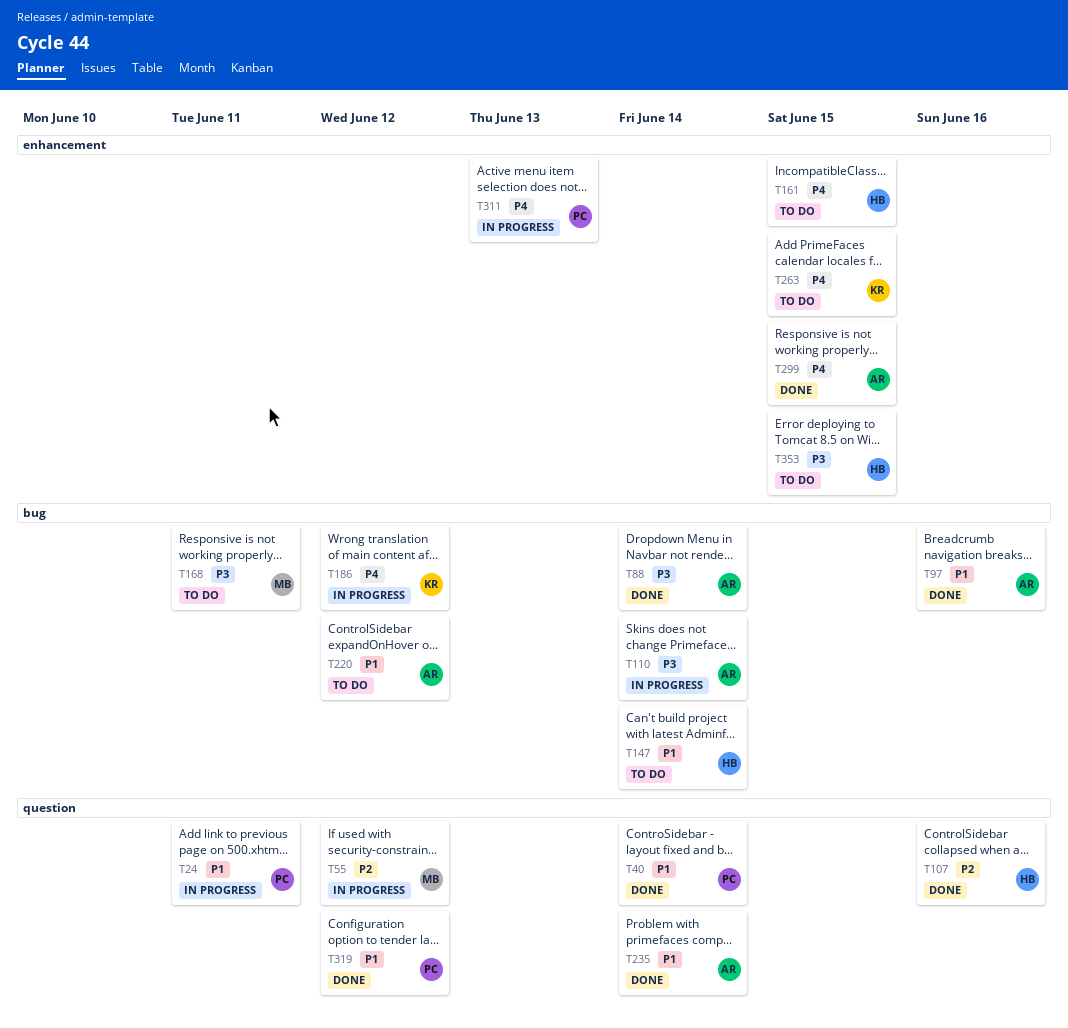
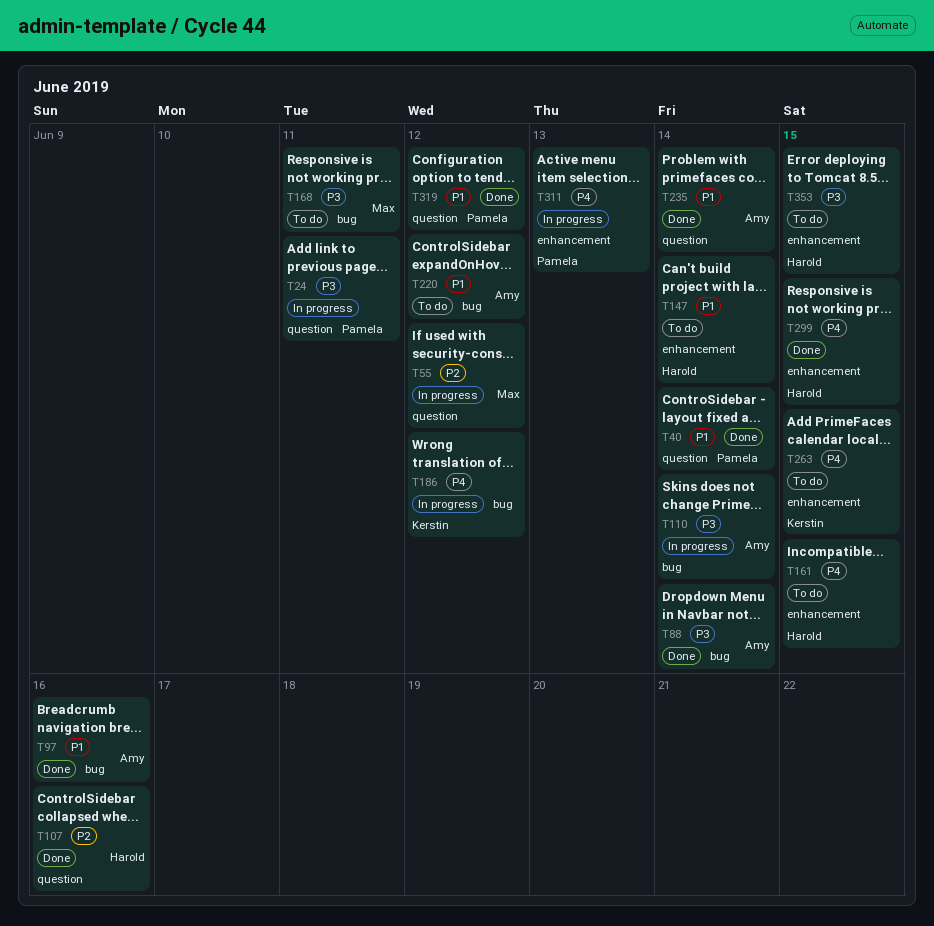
T24, priority: P1 -> P3
T147, label: bug -> enhancement
T299, owner: Amy -> Harold

